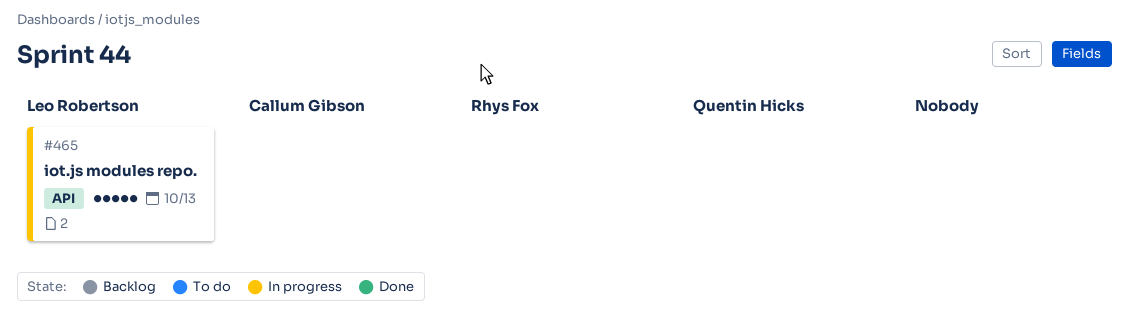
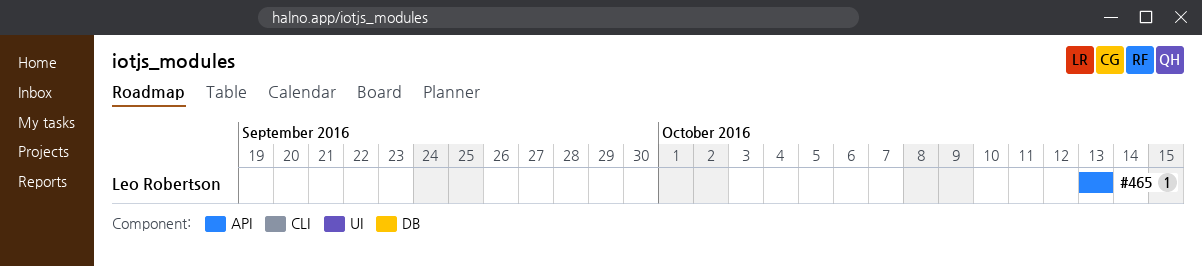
#465, estimate: 5 -> 1

